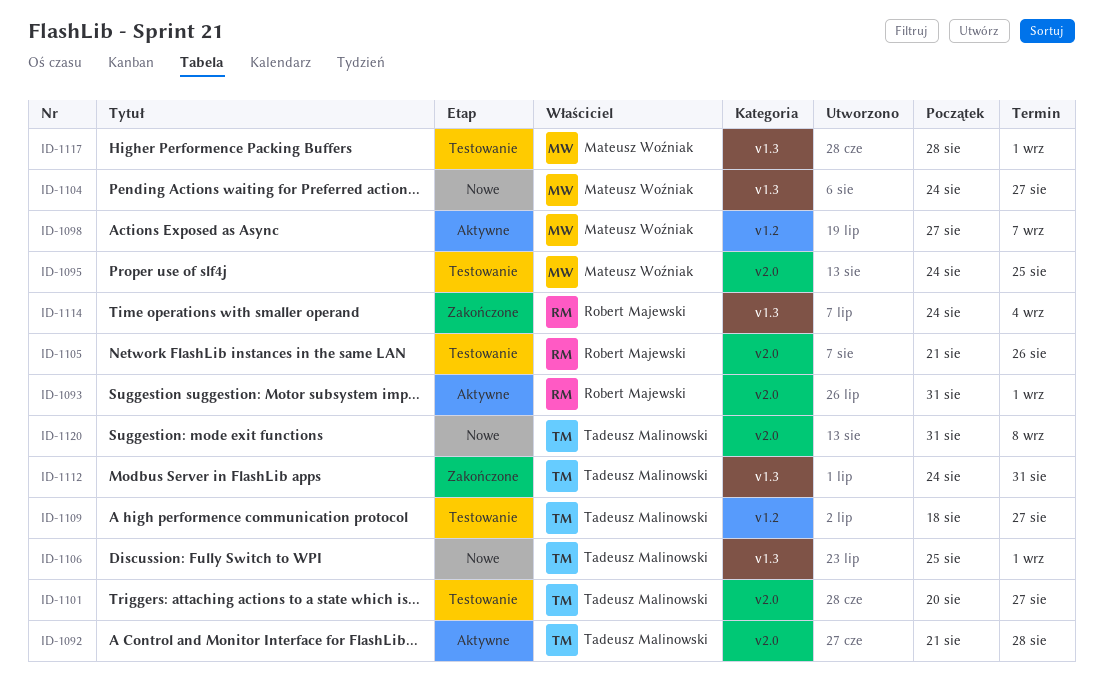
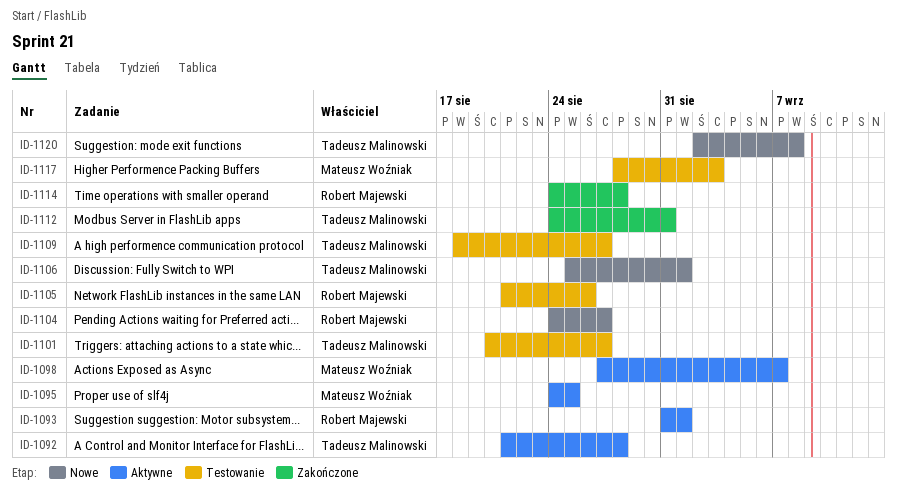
ID-1095, status: Testowanie -> Aktywne
ID-1104, owner: Mateusz Woźniak -> Robert Majewski
ID-1114, due: Sep 4 -> Aug 28
ID-1117, due: Sep 1 -> Sep 3
ID-1120, start: Aug 31 -> Sep 2

